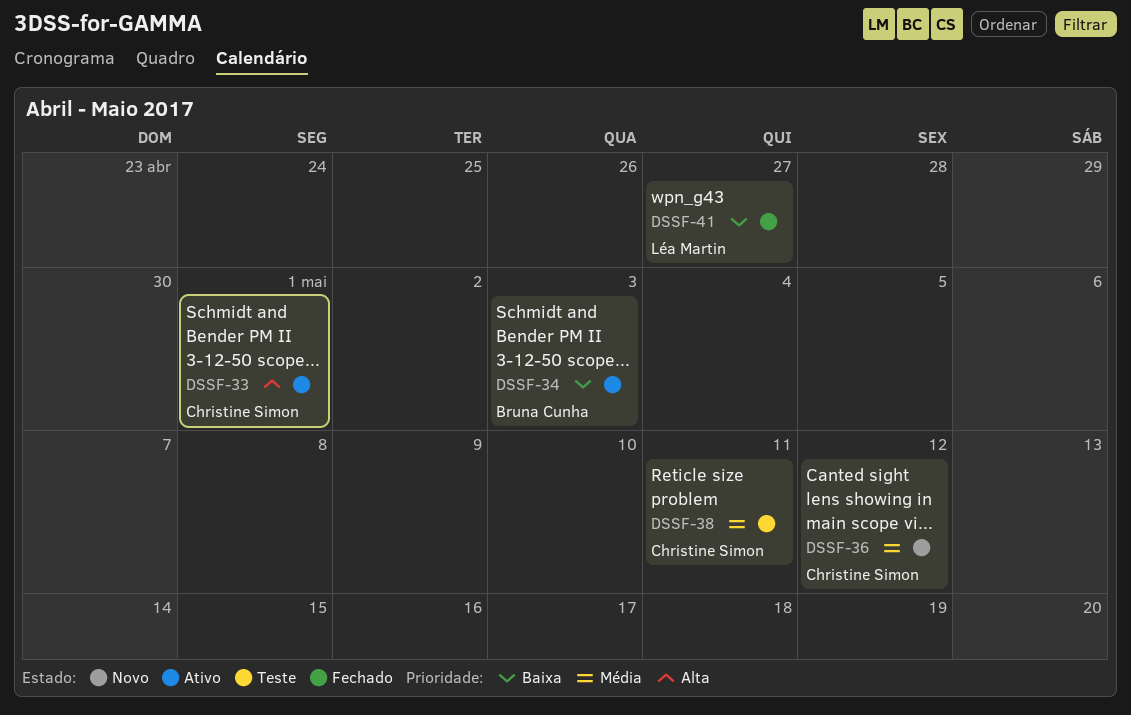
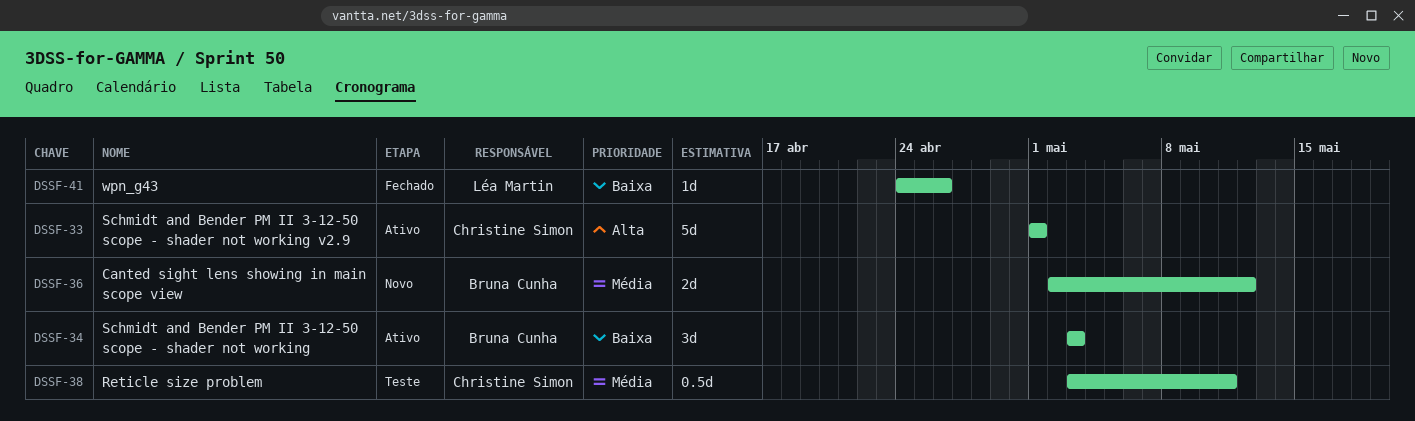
DSSF-36, owner: Christine Simon -> Bruna Cunha
DSSF-41, due: Apr 27 -> Apr 26

